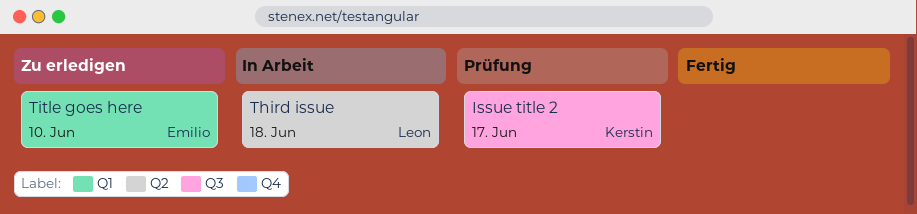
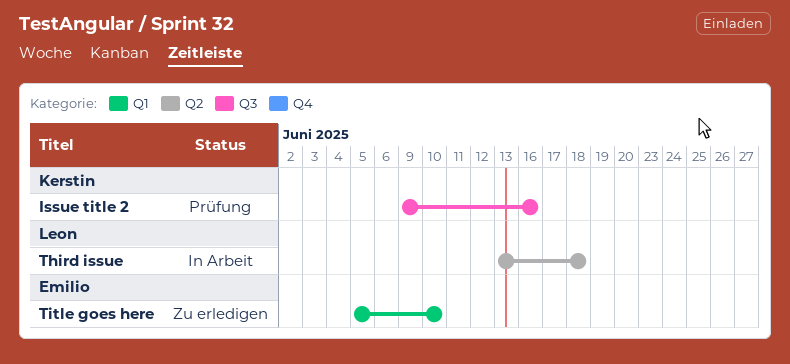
Issue title 2, due: Jun 17 -> Jun 16

